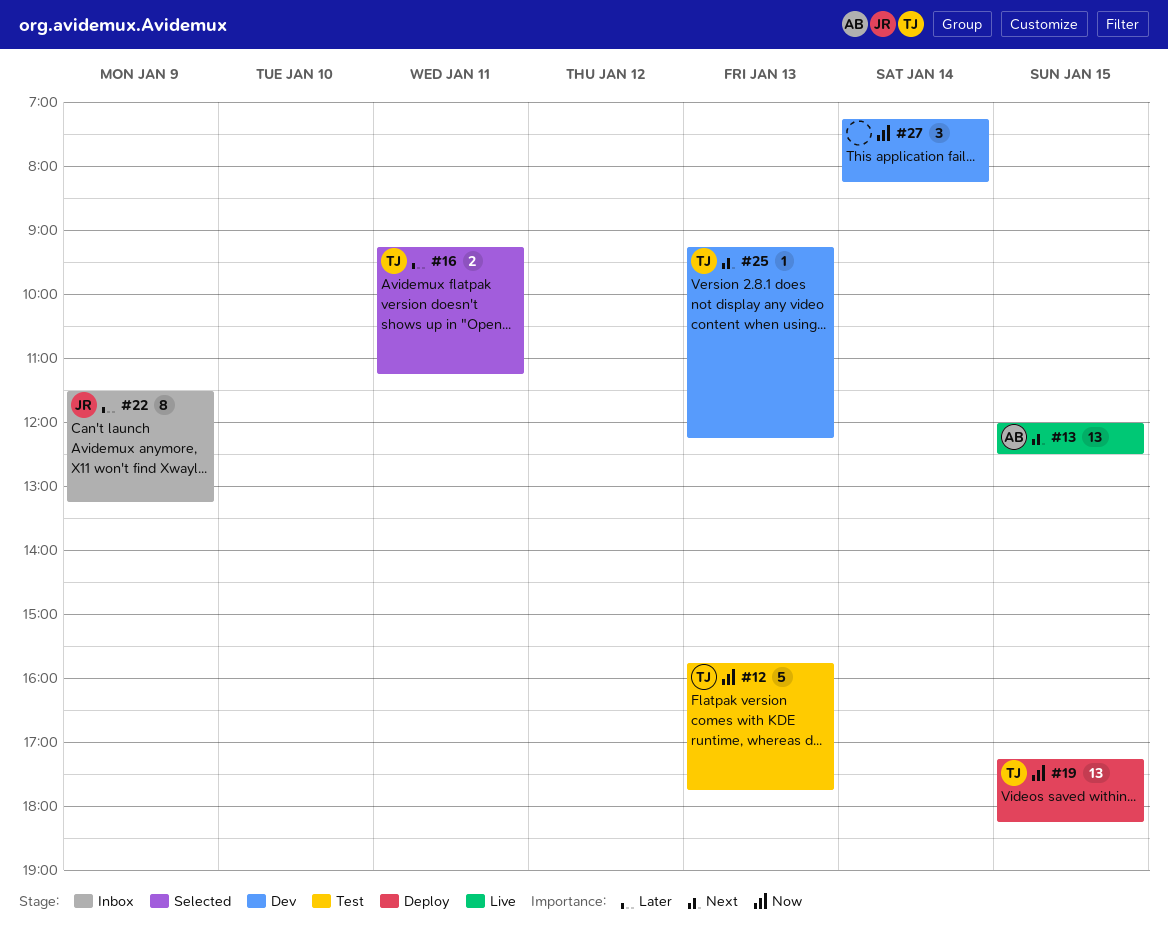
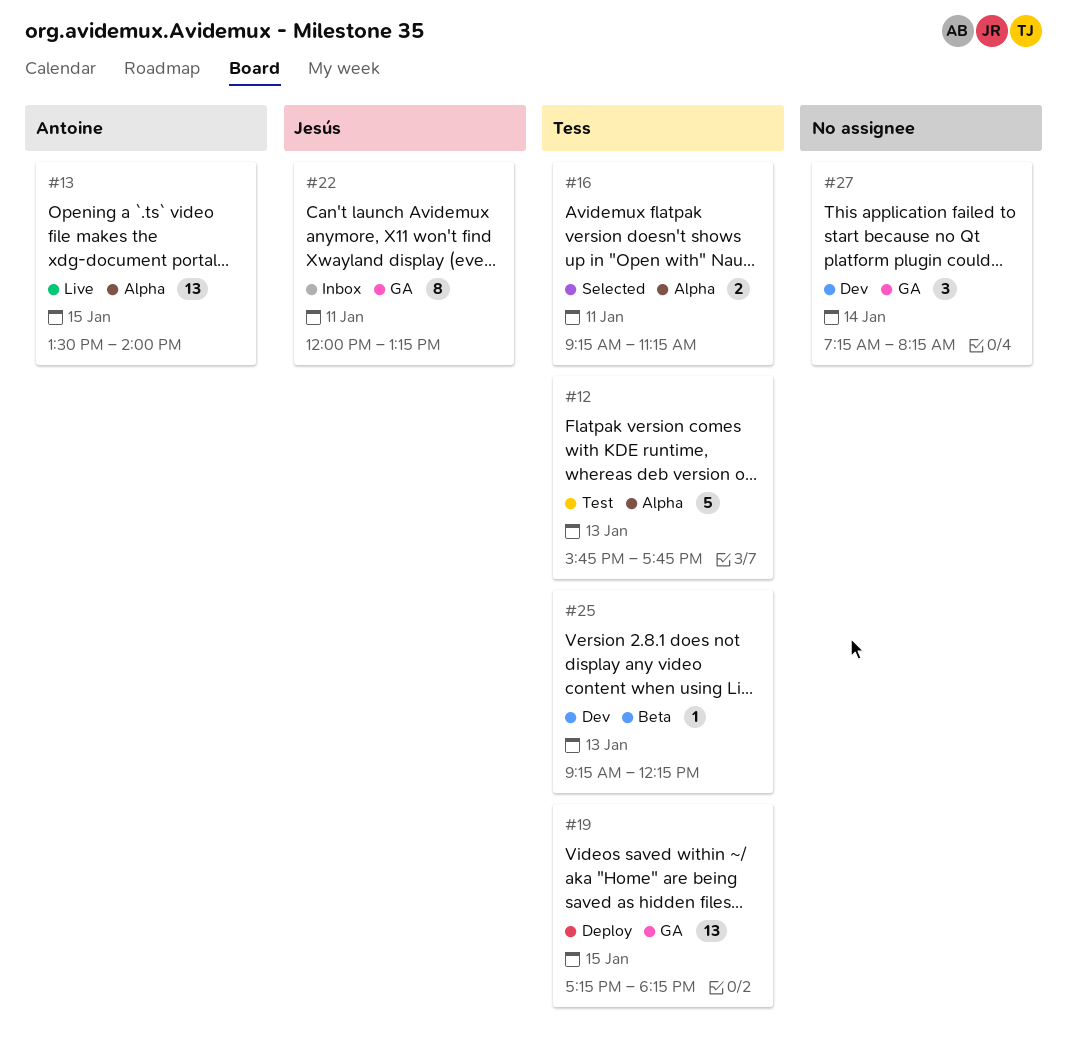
#13, begins: 12:00 -> 13:30
#13, ends: 12:30 -> 14:00
#22, day: Jan 9 -> Jan 11
#22, begins: 11:30 -> 12:00

